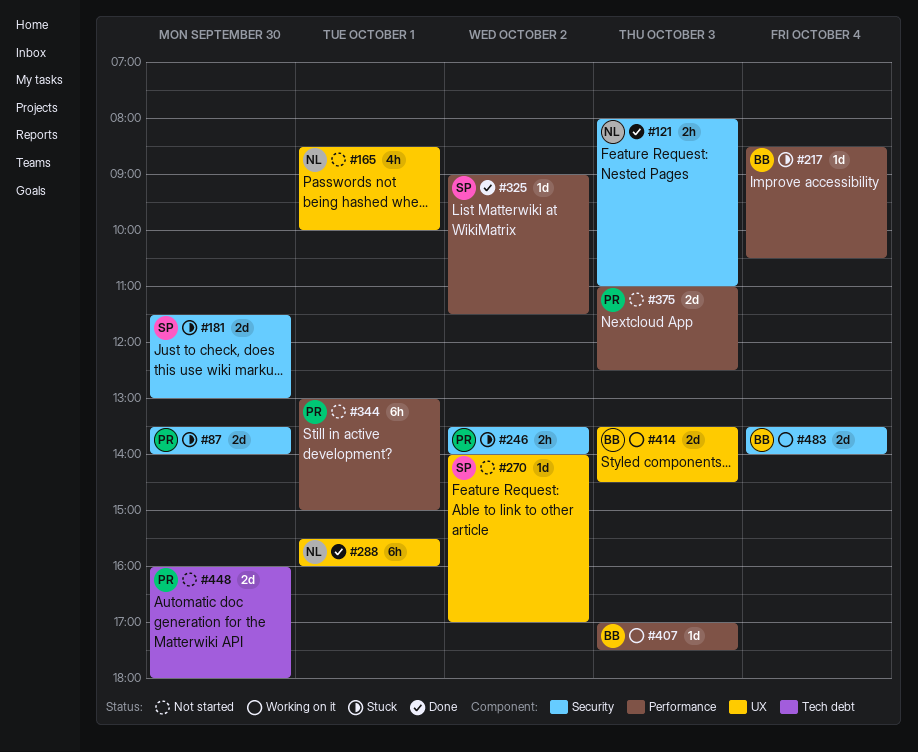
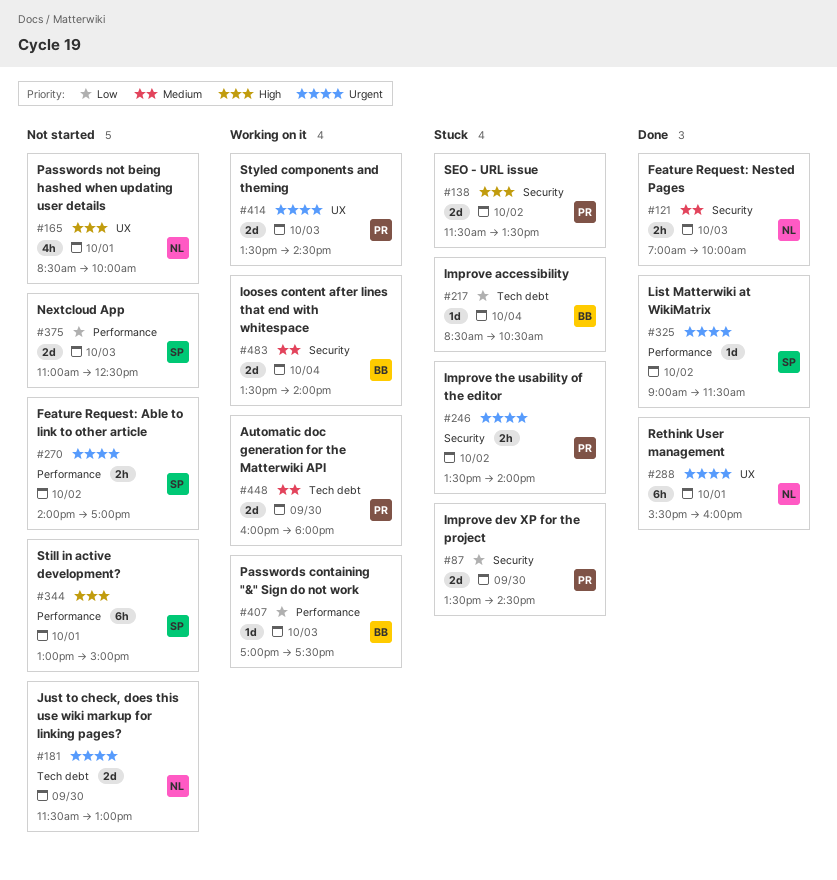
#87, ends: 14:00 -> 14:30
#121, begins: 08:00 -> 07:00
#121, ends: 11:00 -> 10:00
#138: none -> present
#181, status: Stuck -> Not started
#181, owner: SP -> NL
#181, label: Security -> Tech debt
#217, label: Performance -> Tech debt
#270, label: UX -> Performance
#270, estimate: 1d -> 2h
#344, owner: PR -> SP
#375, owner: PR -> SP
#414, owner: BB -> PR
#448, status: Not started -> Working on it

